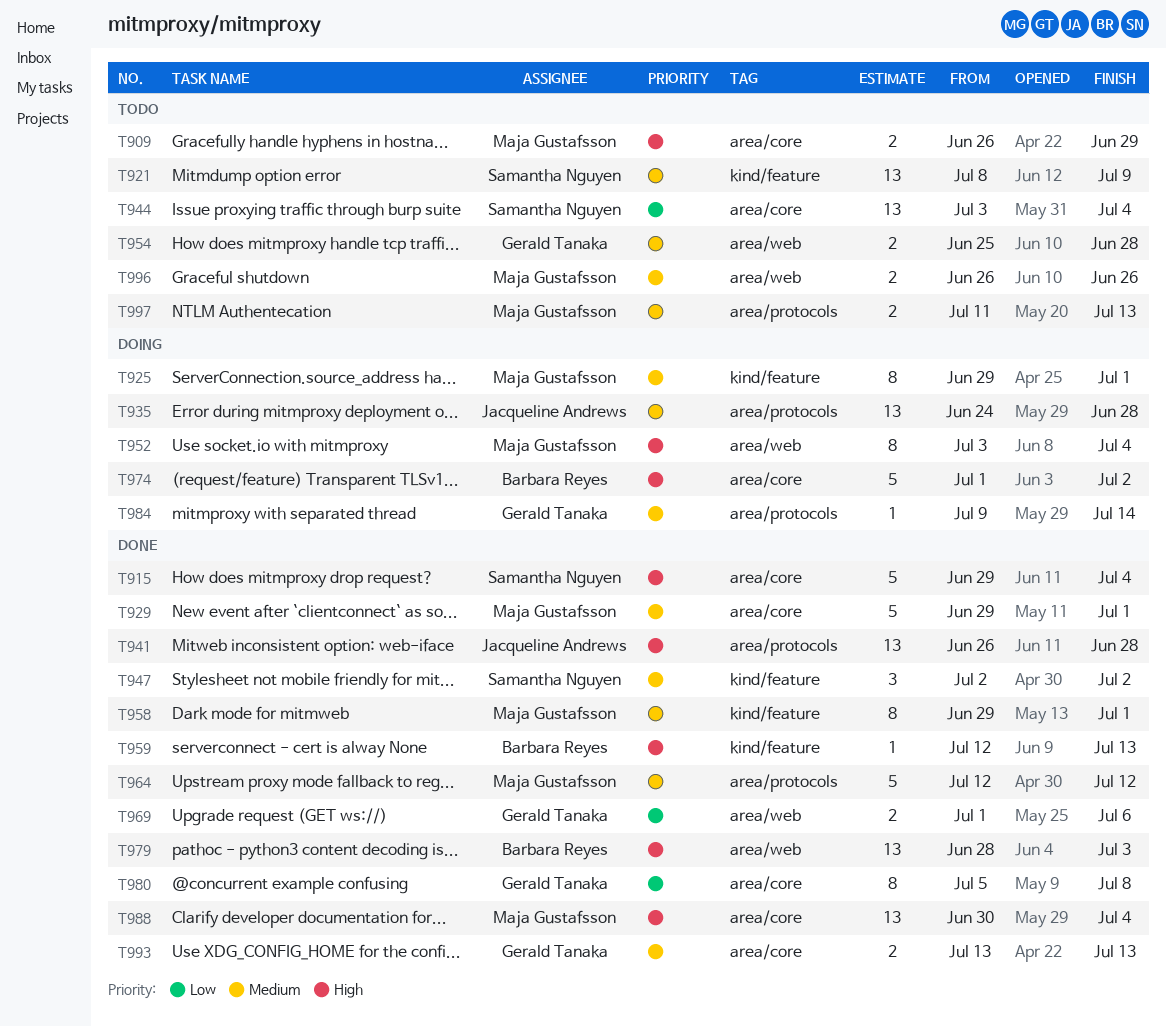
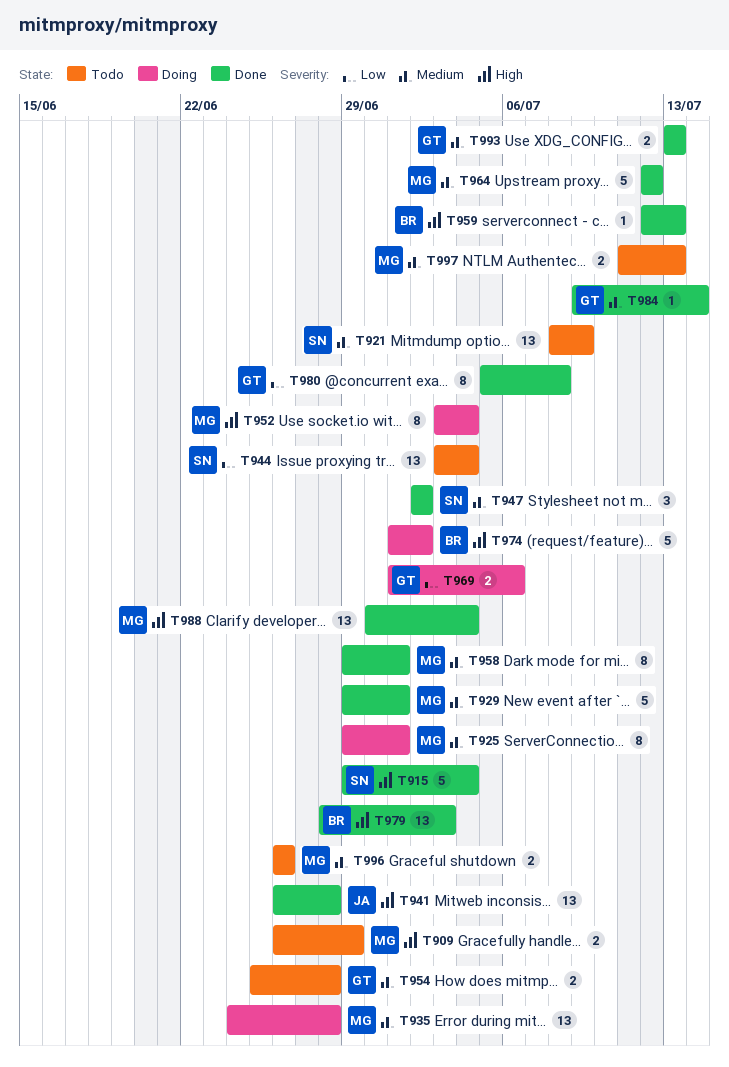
T935, owner: Jacqueline Andrews -> Maja Gustafsson
T969, status: Done -> Doing
T984, status: Doing -> Done

